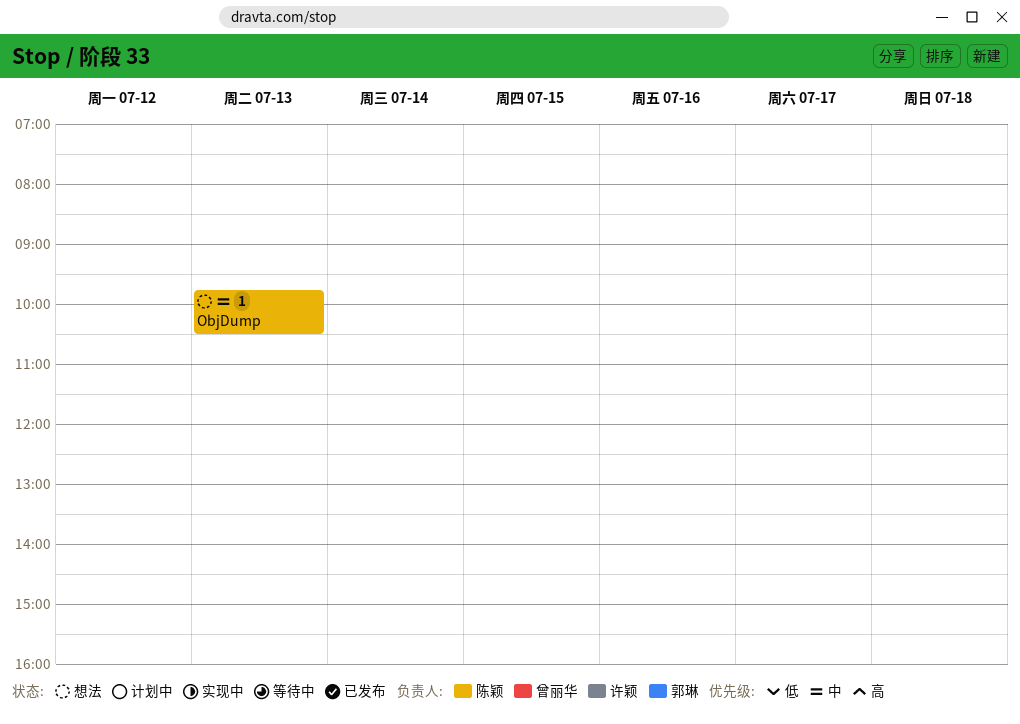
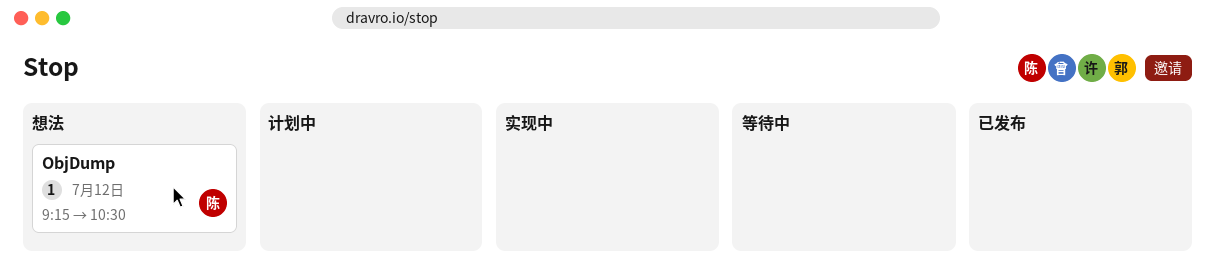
ObjDump, day: Jul 13 -> Jul 12
ObjDump, begins: 09:45 -> 09:15

